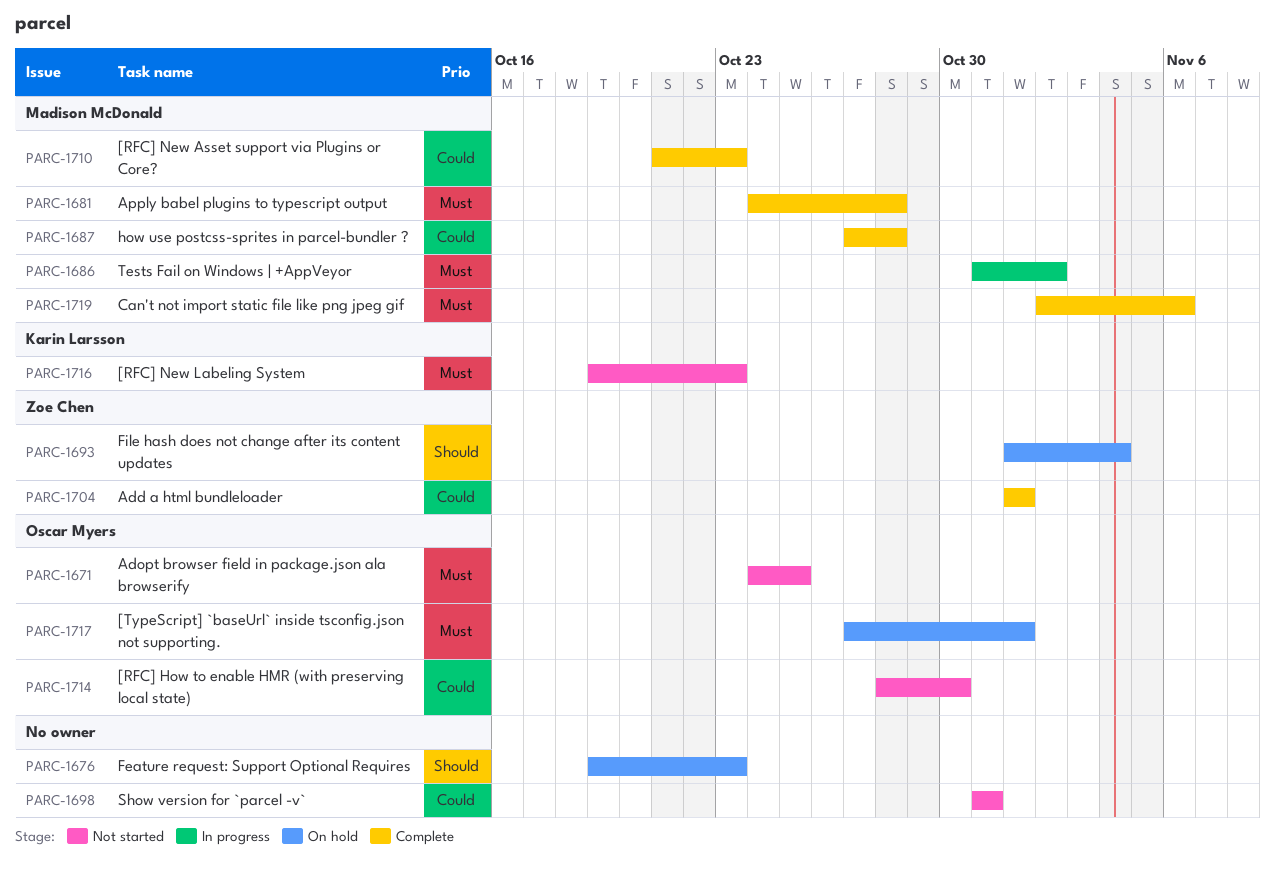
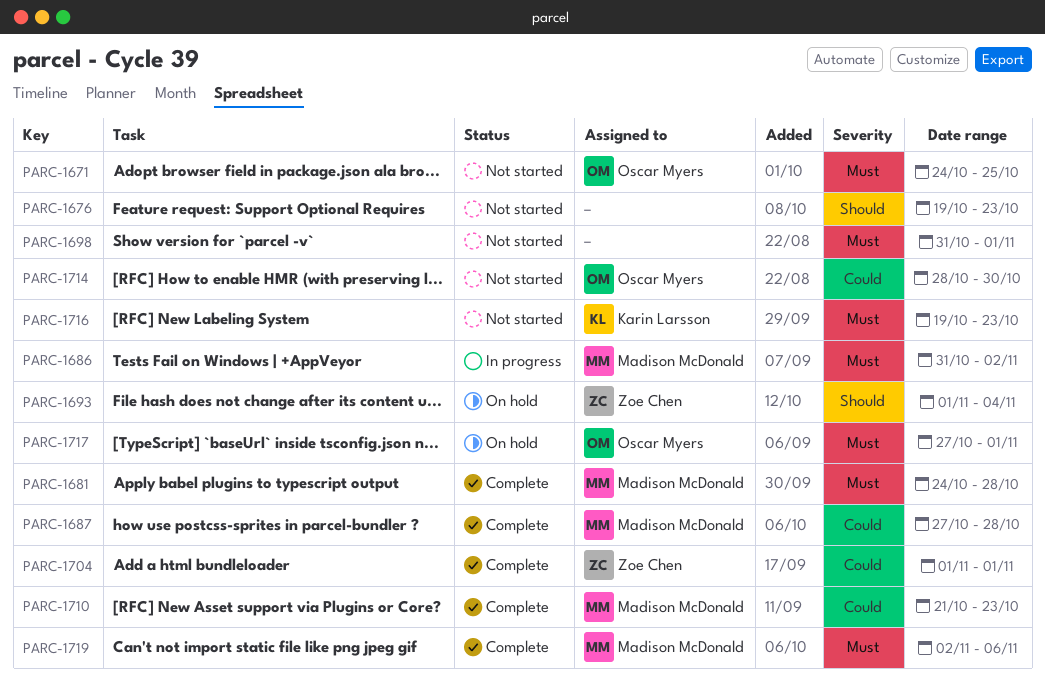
PARC-1676, status: On hold -> Not started
PARC-1698, priority: Could -> Must
PARC-1698, due: Oct 31 -> Nov 1

